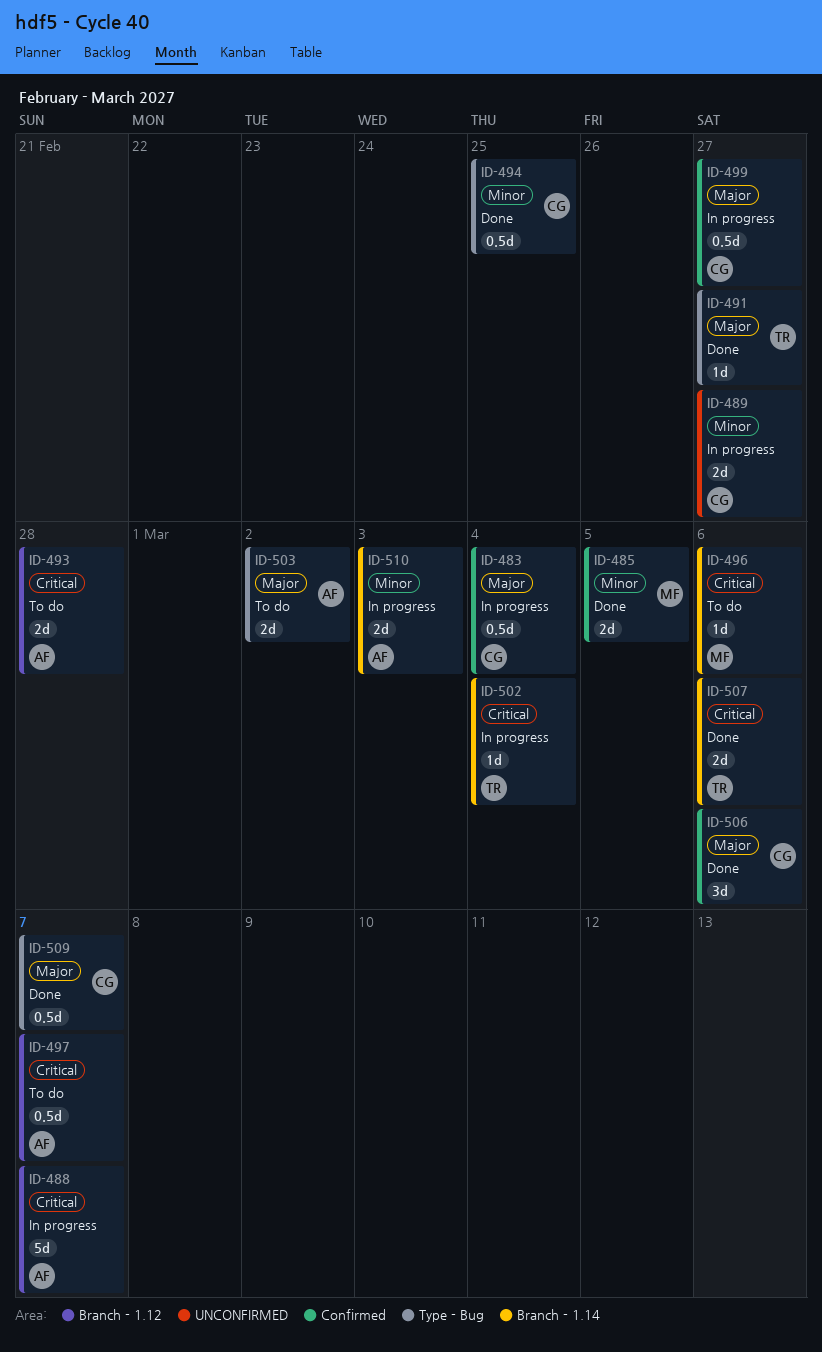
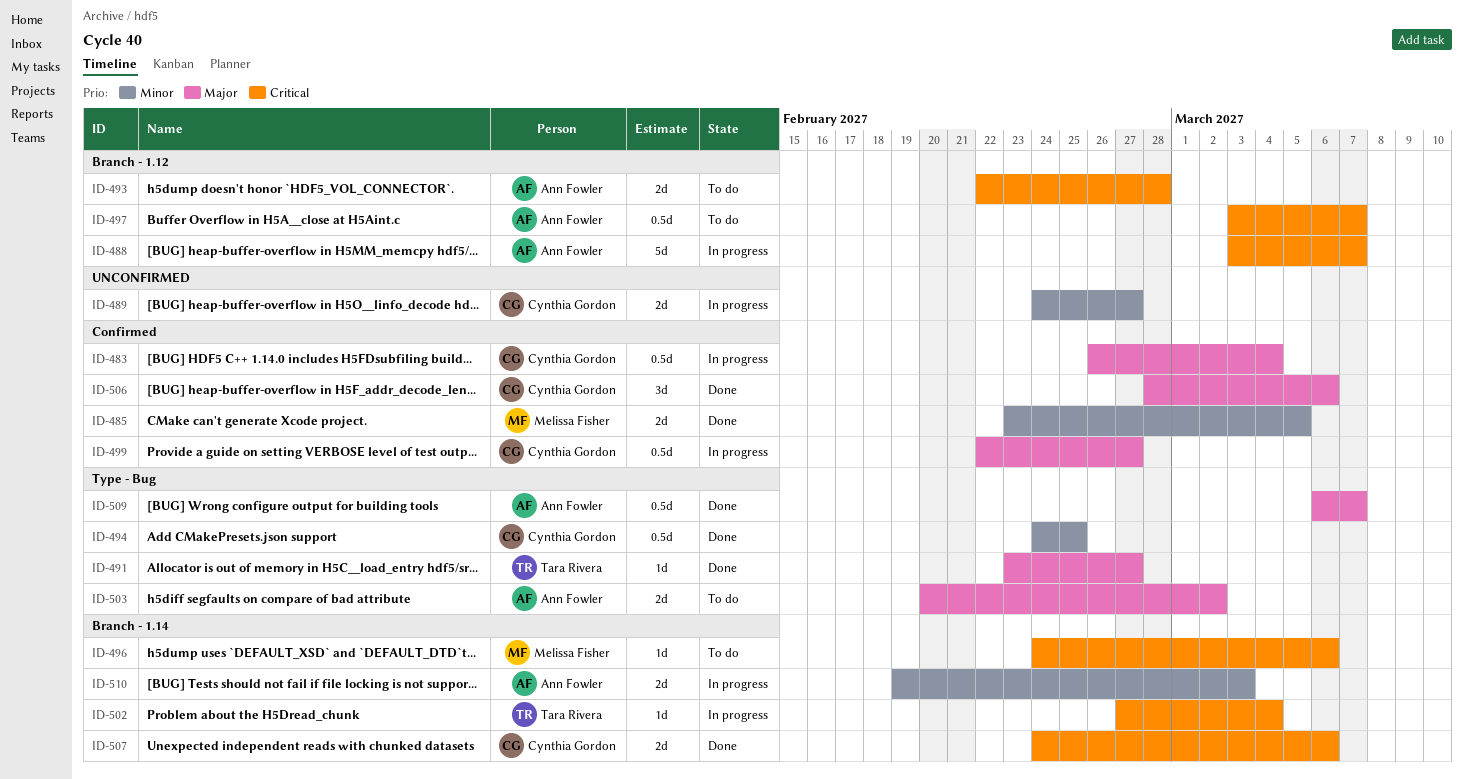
ID-507, owner: Tara Rivera -> Cynthia Gordon
ID-509, owner: Cynthia Gordon -> Ann Fowler

